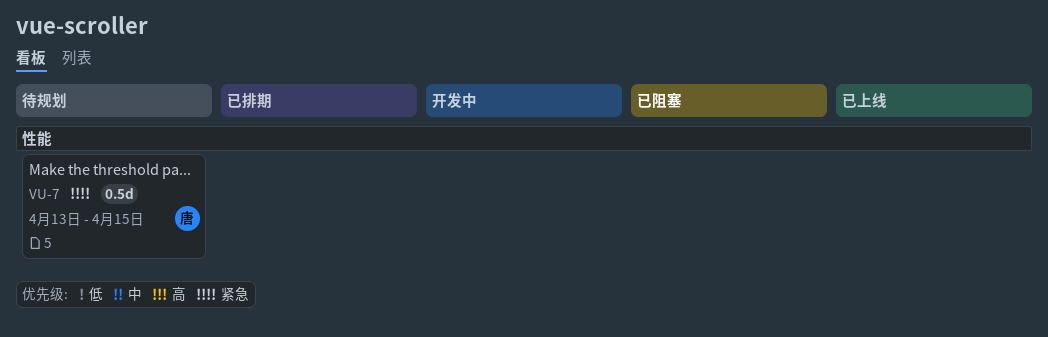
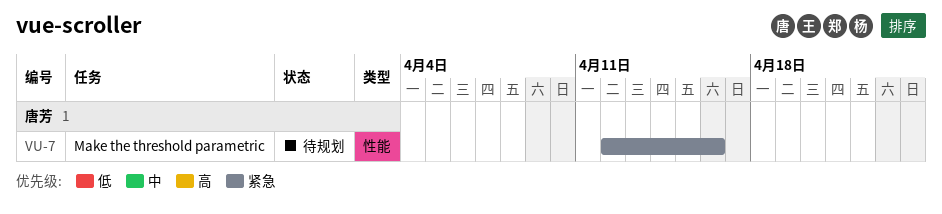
VU-7, start: Apr 13 -> Apr 12
VU-7, due: Apr 15 -> Apr 16

